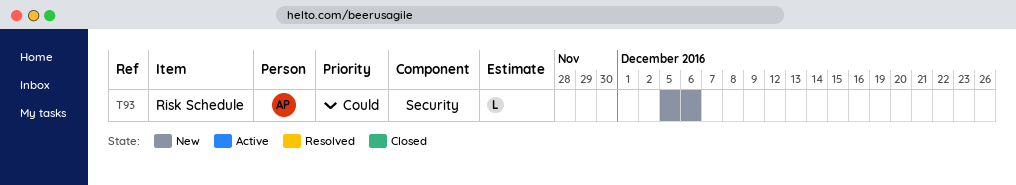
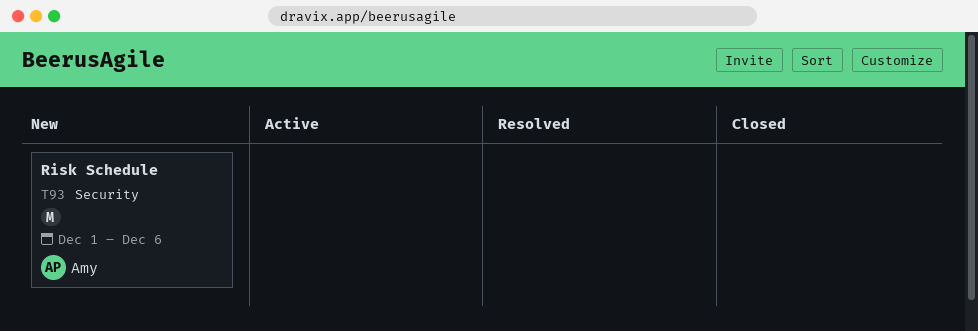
T93, estimate: L -> M
T93, start: Dec 5 -> Dec 1

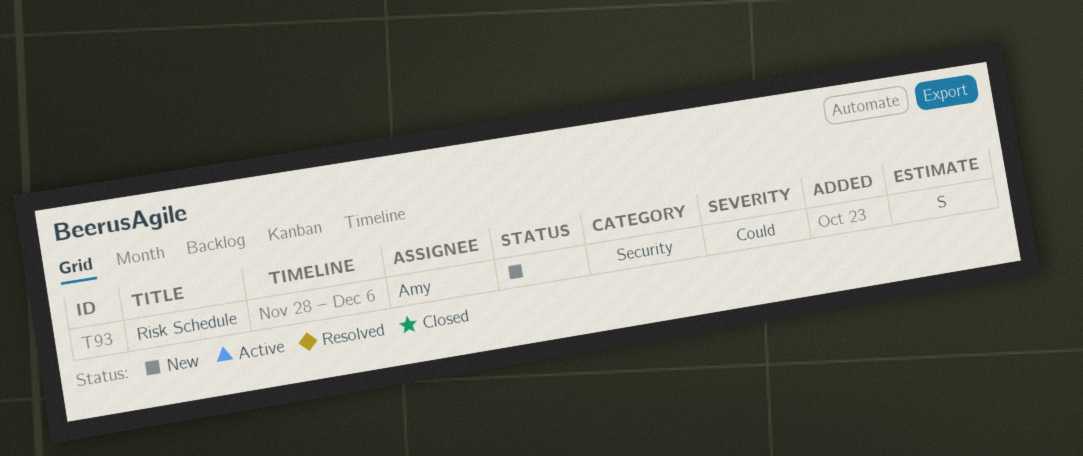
T93, estimate: M -> S
T93, start: Dec 1 -> Nov 28

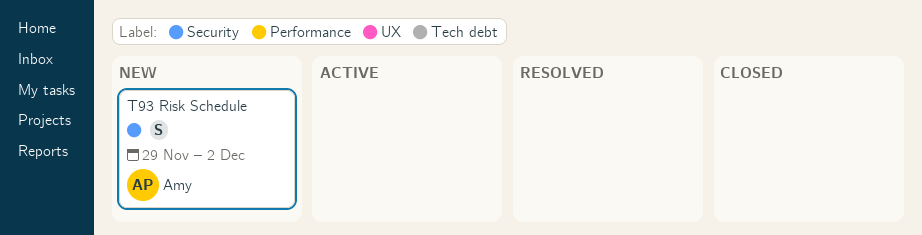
T93, start: Nov 28 -> Nov 29
T93, due: Dec 6 -> Dec 2

